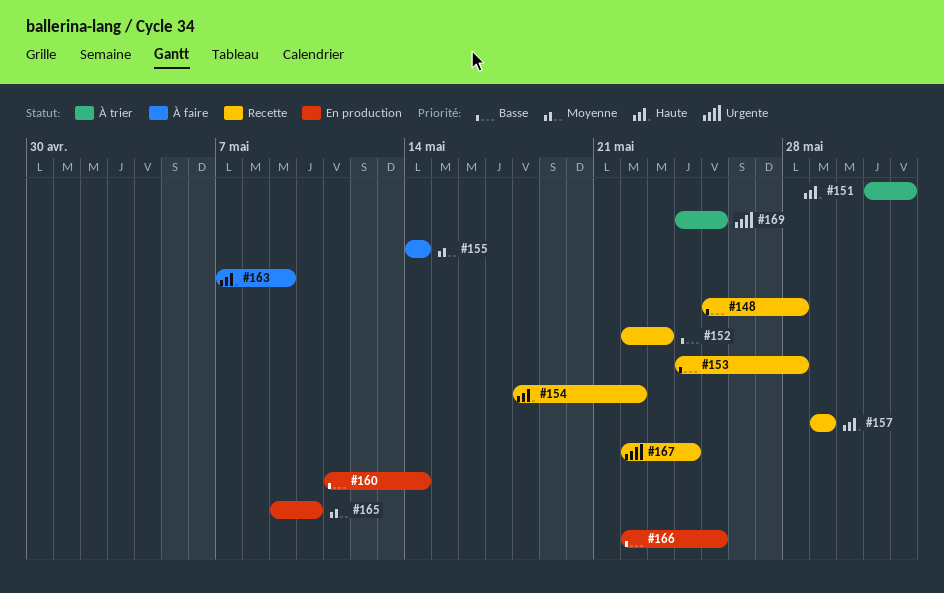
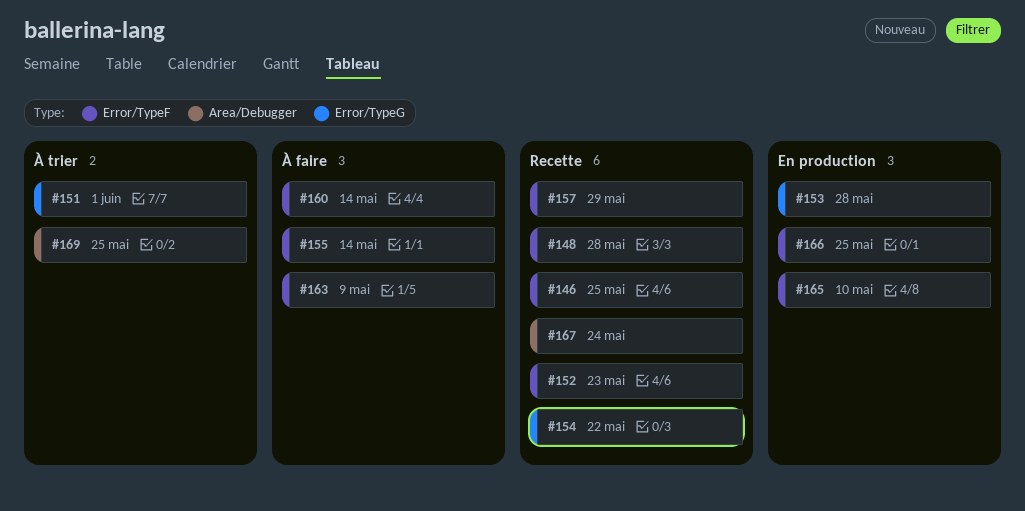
#146: none -> present
#153, status: Recette -> En production
#160, status: En production -> À faire

